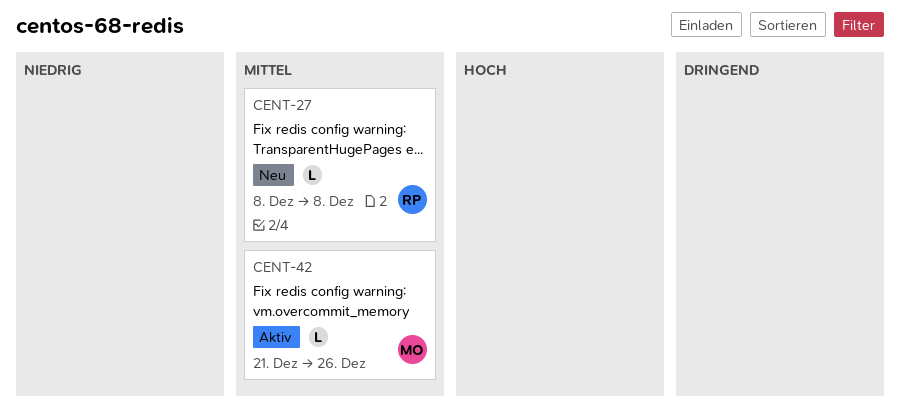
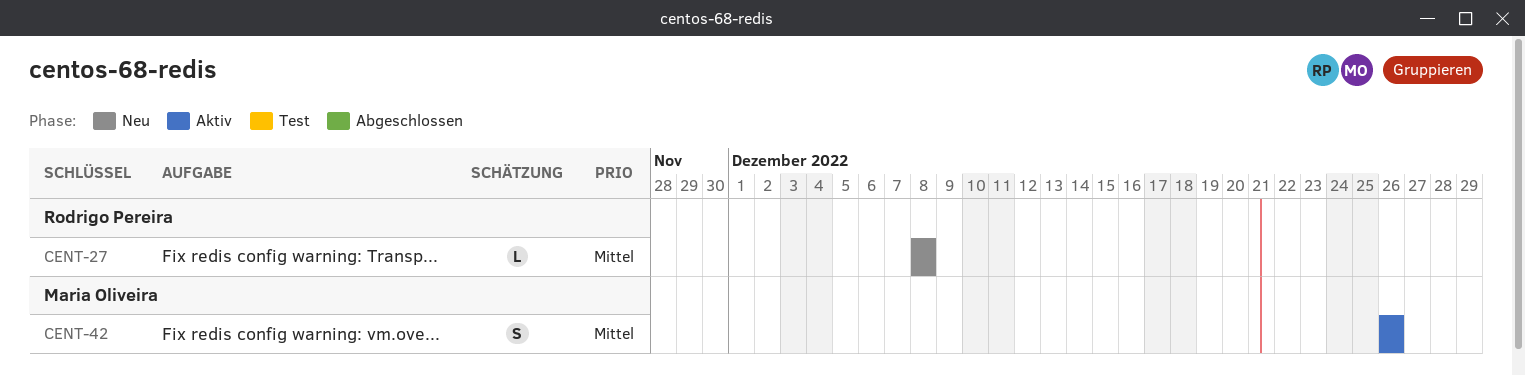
CENT-42, estimate: L -> S
CENT-42, start: Dec 21 -> Dec 26

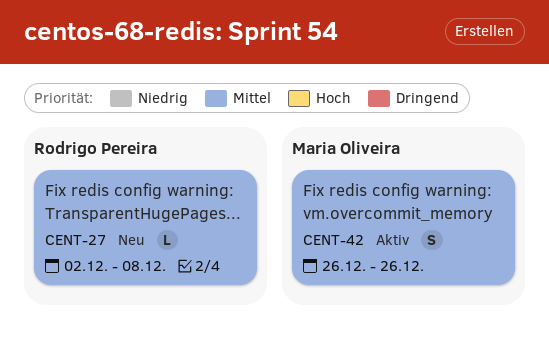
CENT-27, start: Dec 8 -> Dec 2

